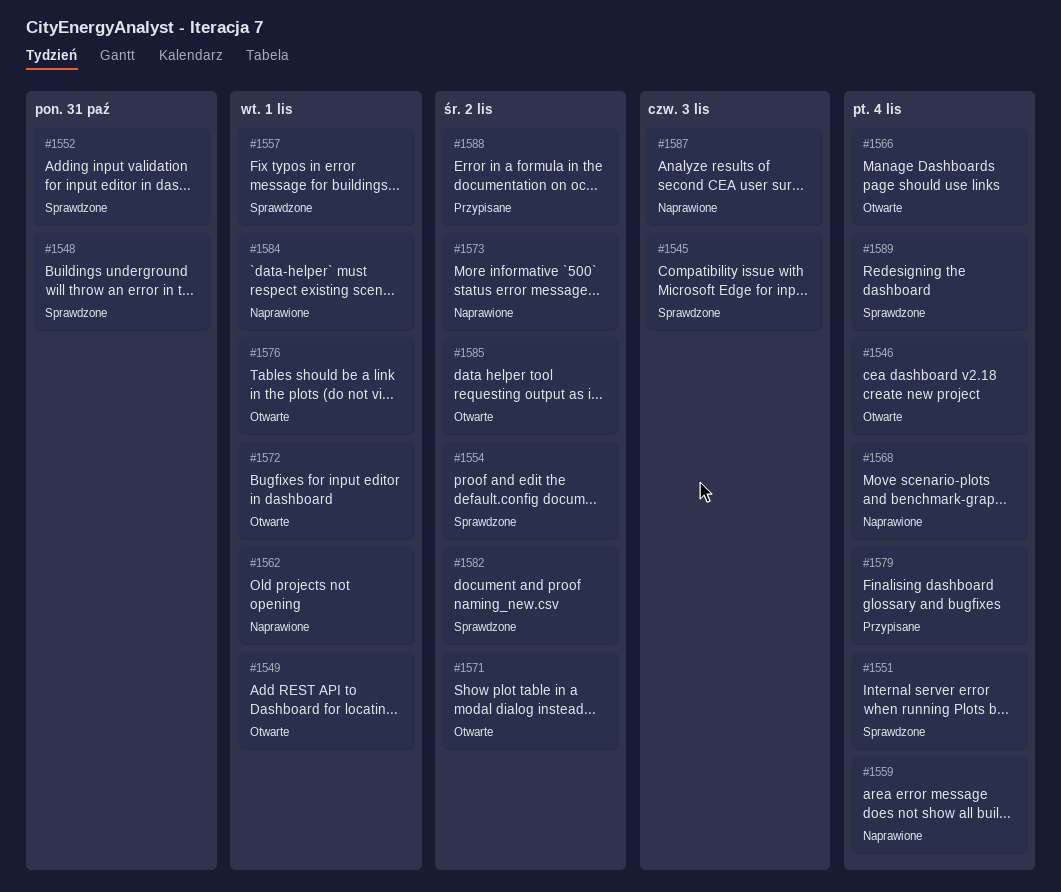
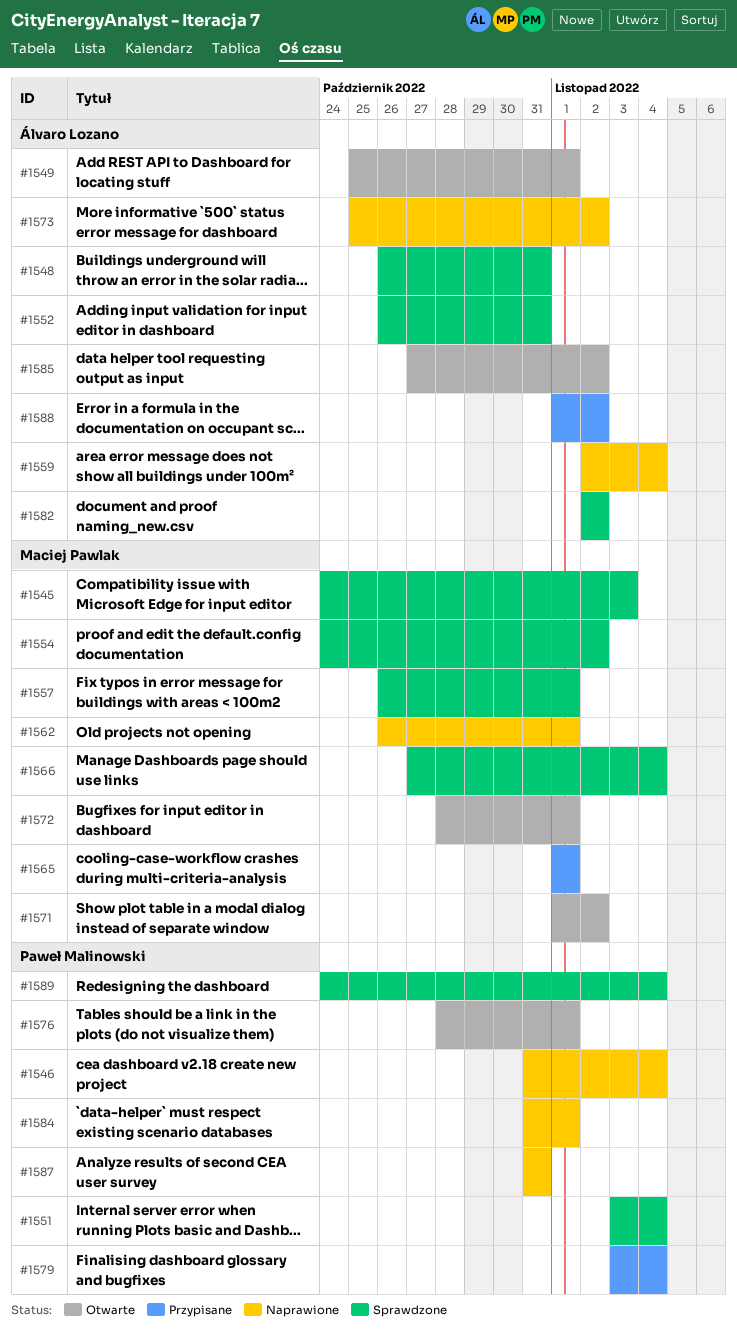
#1546, status: Otwarte -> Naprawione
#1565: none -> present
#1566, status: Otwarte -> Sprawdzone
#1568: present -> none
#1587, due: Nov 3 -> Oct 31

